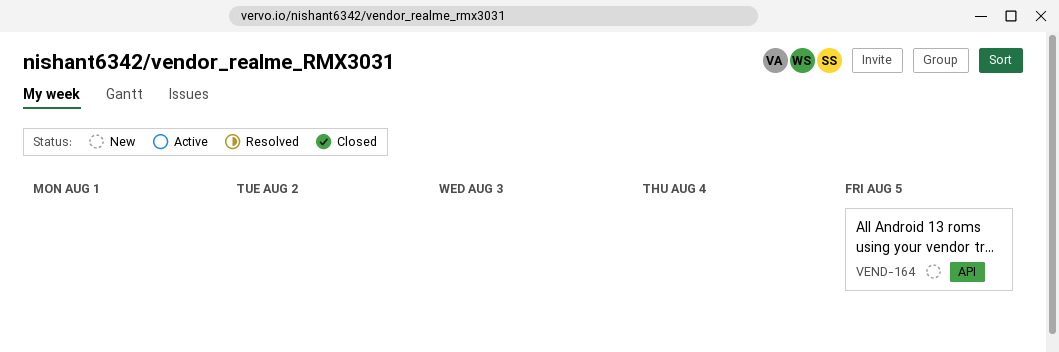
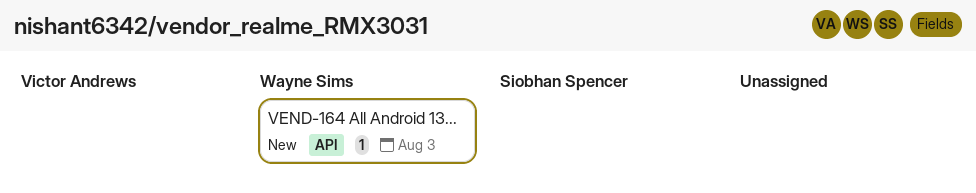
VEND-164, due: Aug 5 -> Aug 3

